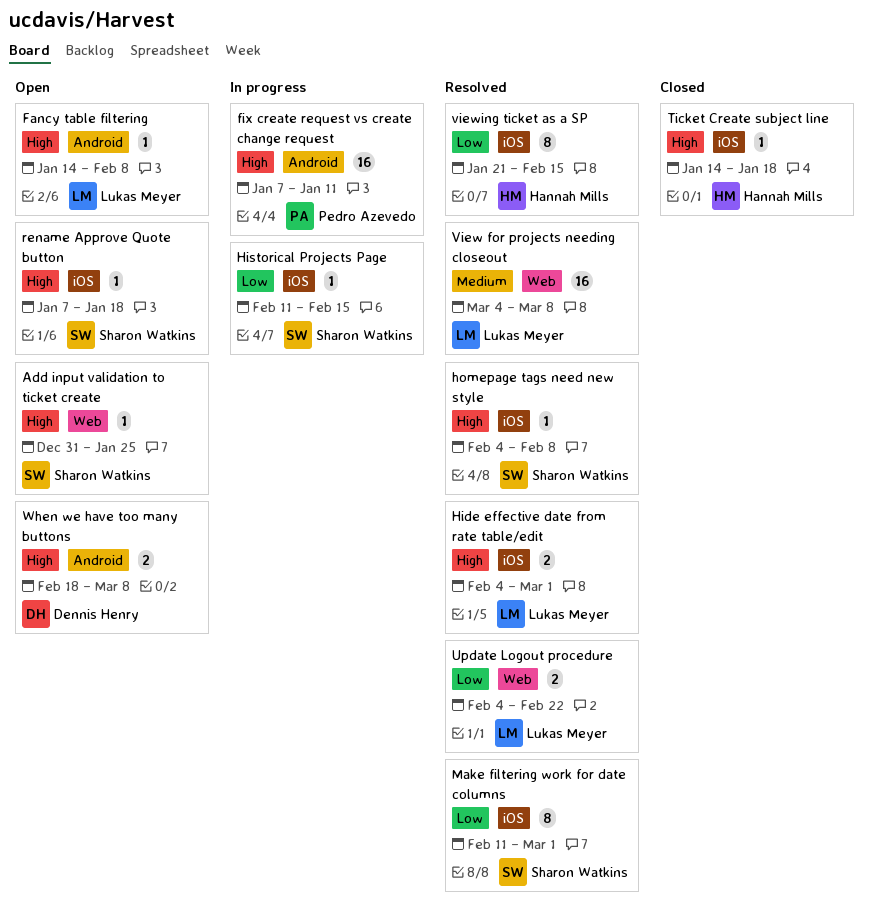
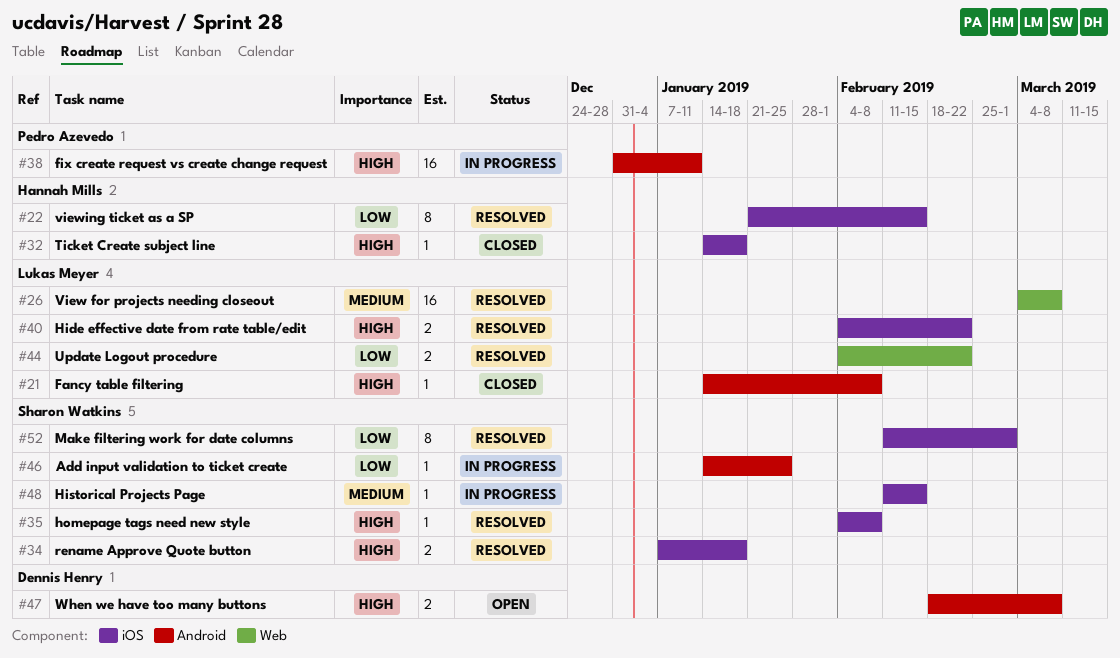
Add input validation to ticket create, status: Open -> In progress
Add input validation to ticket create, priority: High -> Low
Add input validation to ticket create, label: Web -> Android
Add input validation to ticket create, start: Dec 31 -> Jan 14
Fancy table filtering, status: Open -> Closed
fix create request vs create change request, start: Jan 7 -> Dec 31
Hide effective date from rate table/edit, due: Mar 1 -> Feb 22
Historical Projects Page, priority: Low -> Medium
rename Approve Quote button, status: Open -> Resolved
rename Approve Quote button, estimate: 1 -> 2

